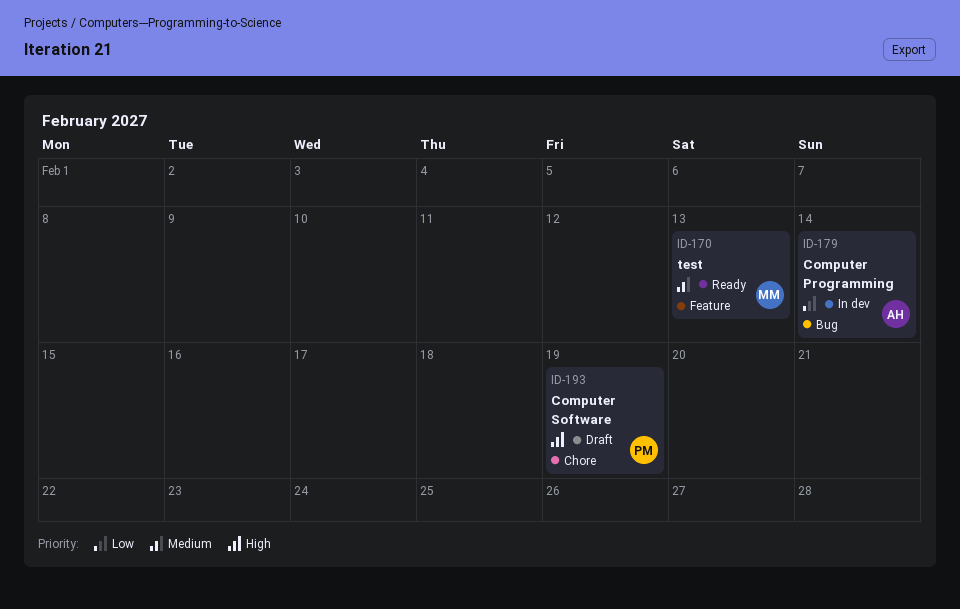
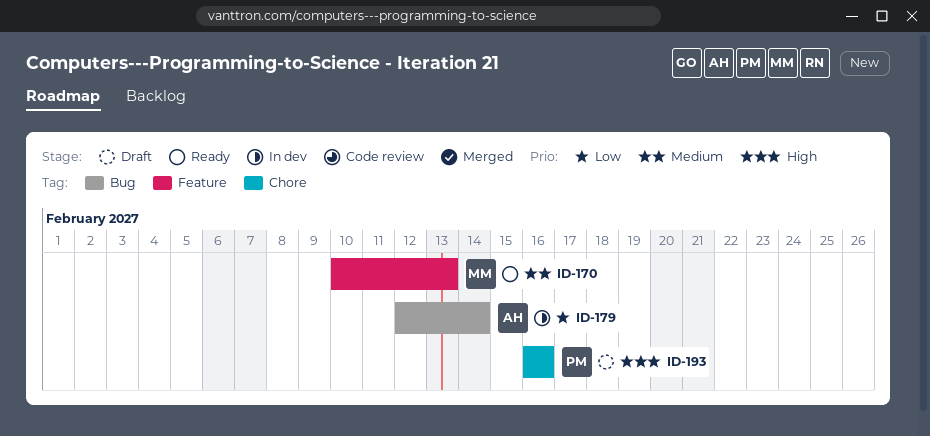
ID-193, due: Feb 19 -> Feb 16

